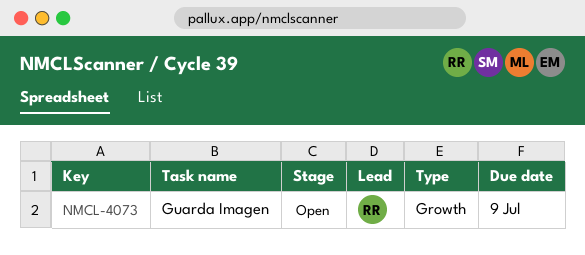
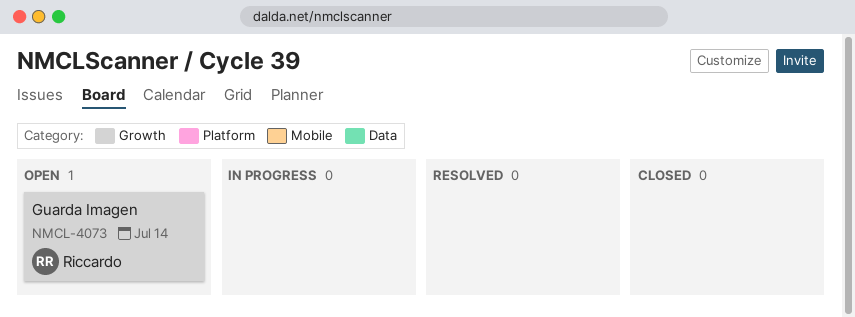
NMCL-4073, due: Jul 9 -> Jul 14

